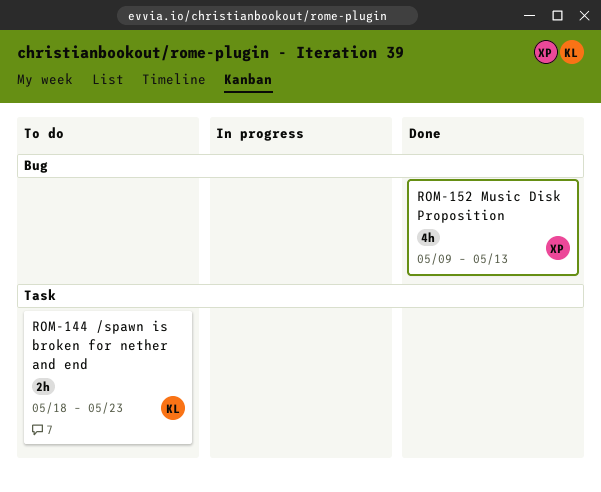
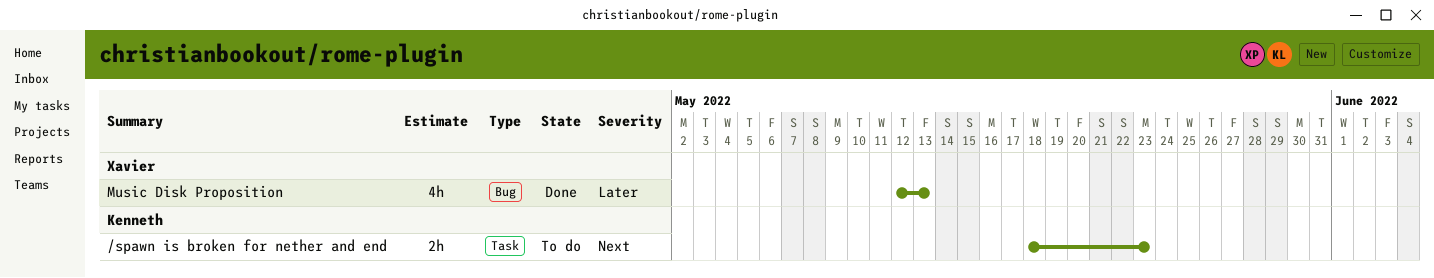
Music Disk Proposition, start: May 9 -> May 12

